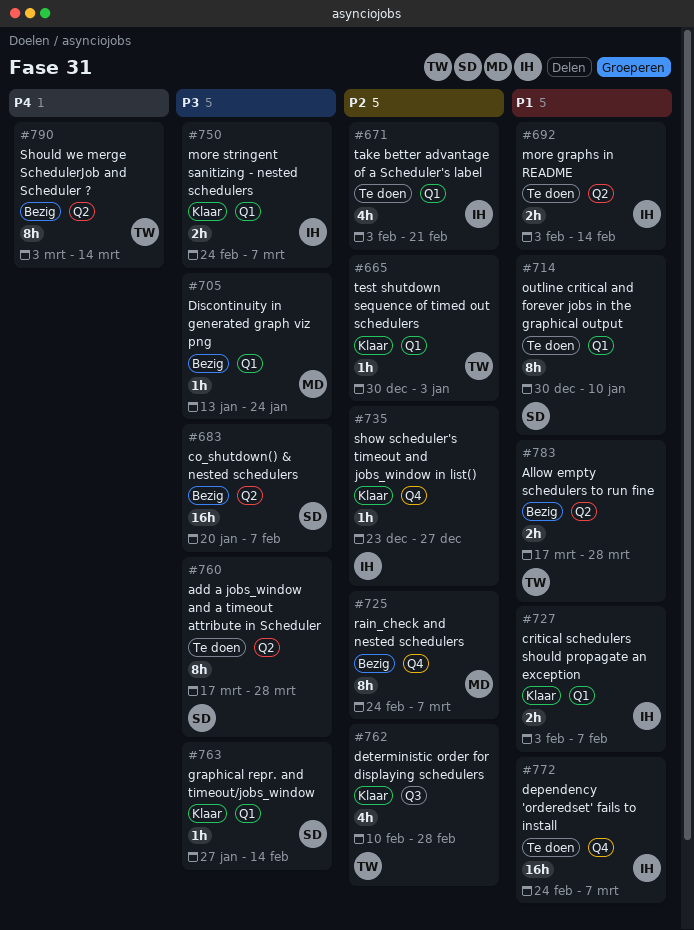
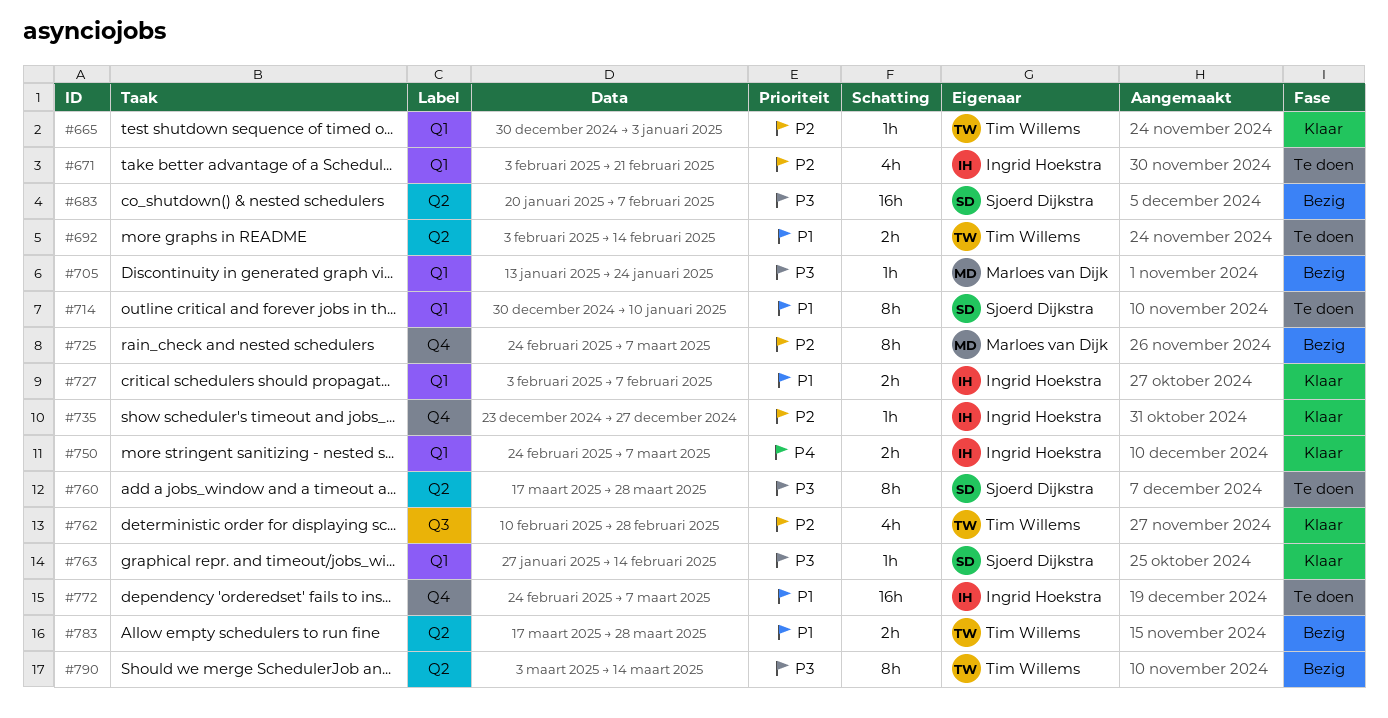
#692, owner: Ingrid Hoekstra -> Tim Willems
#750, priority: P3 -> P4
#790, priority: P4 -> P3

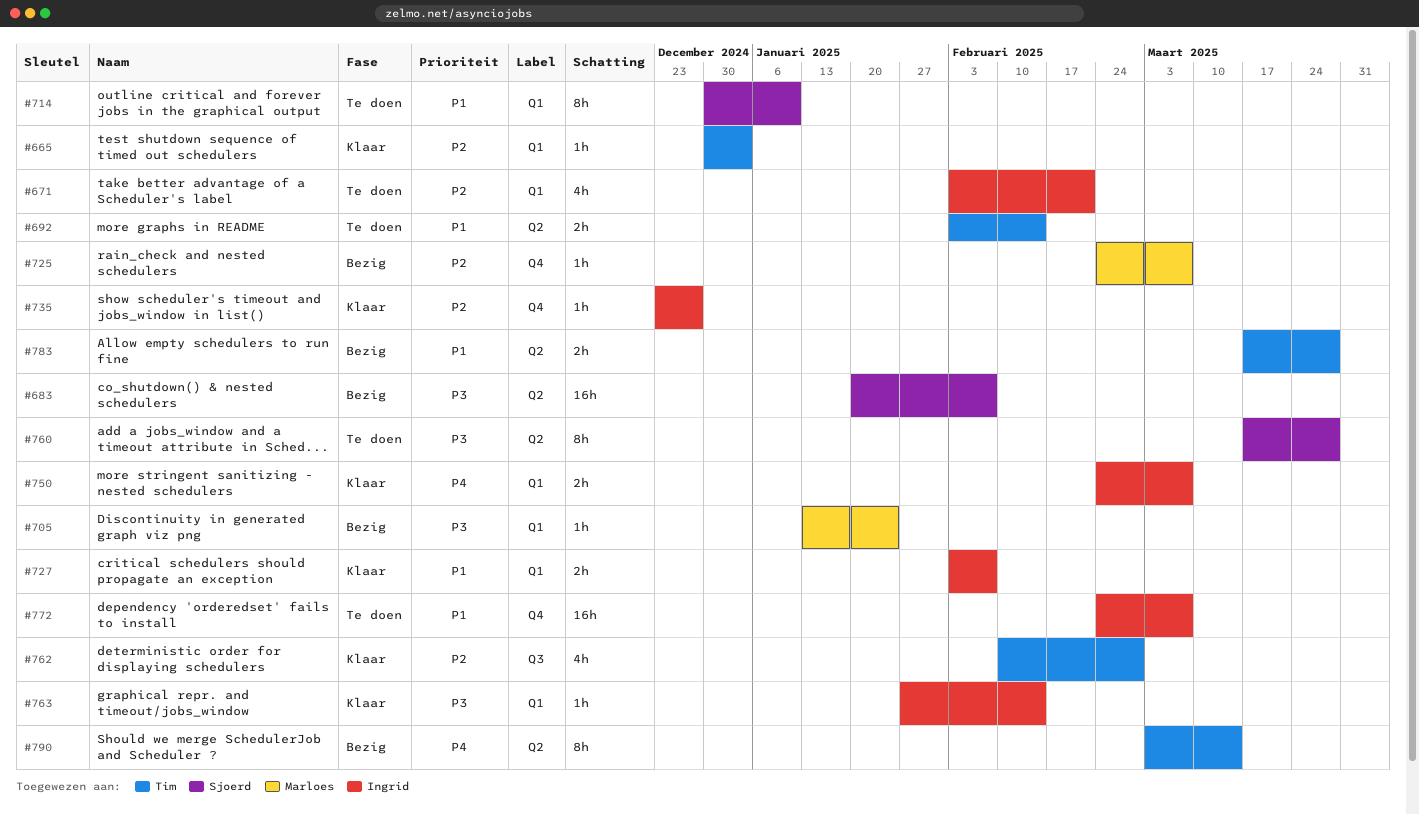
#725, estimate: 8h -> 1h
#763, owner: Sjoerd Dijkstra -> Ingrid Hoekstra
#790, priority: P3 -> P4

